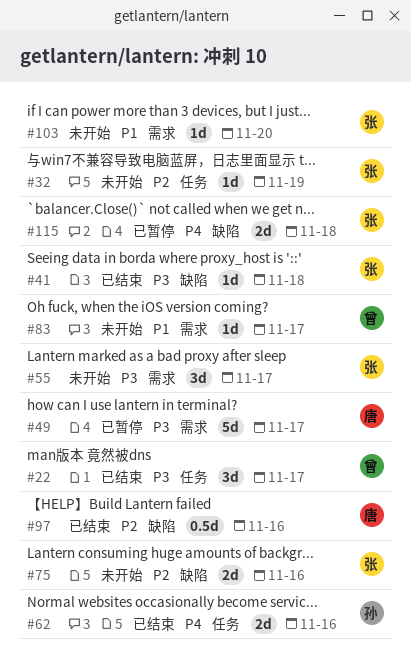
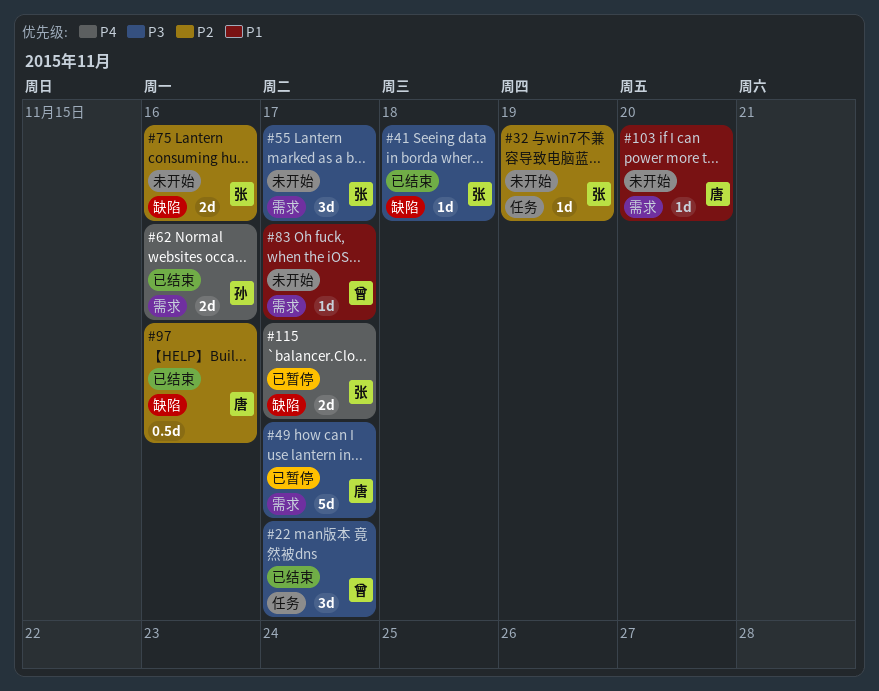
#62, label: 任务 -> 需求
#103, owner: 张 -> 唐
#115, due: Nov 18 -> Nov 17

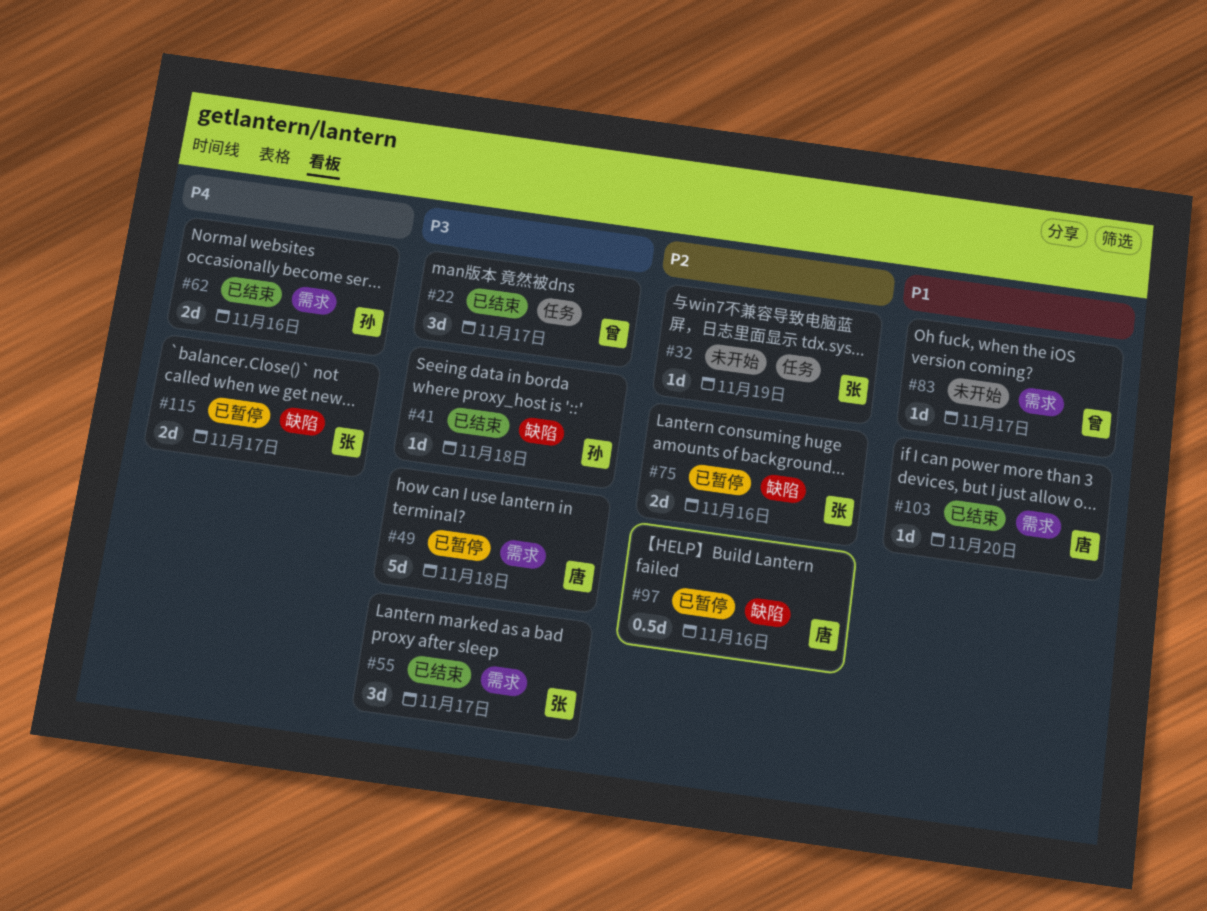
#41, owner: 张 -> 孙
#49, due: Nov 17 -> Nov 18
#55, status: 未开始 -> 已结束
#75, status: 未开始 -> 已暂停
#97, status: 已结束 -> 已暂停
#103, status: 未开始 -> 已结束

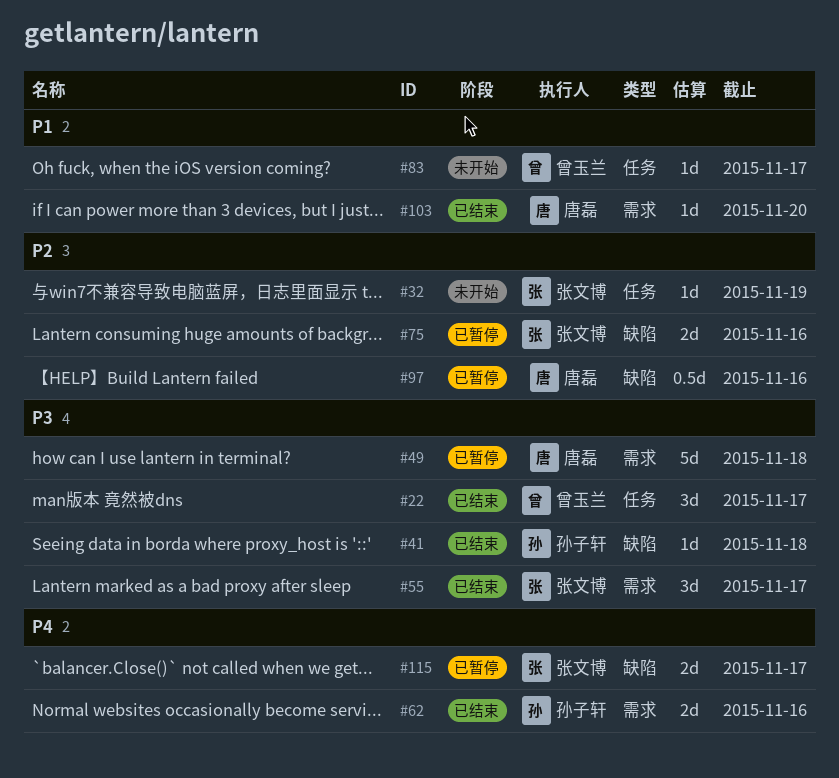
#83, label: 需求 -> 任务

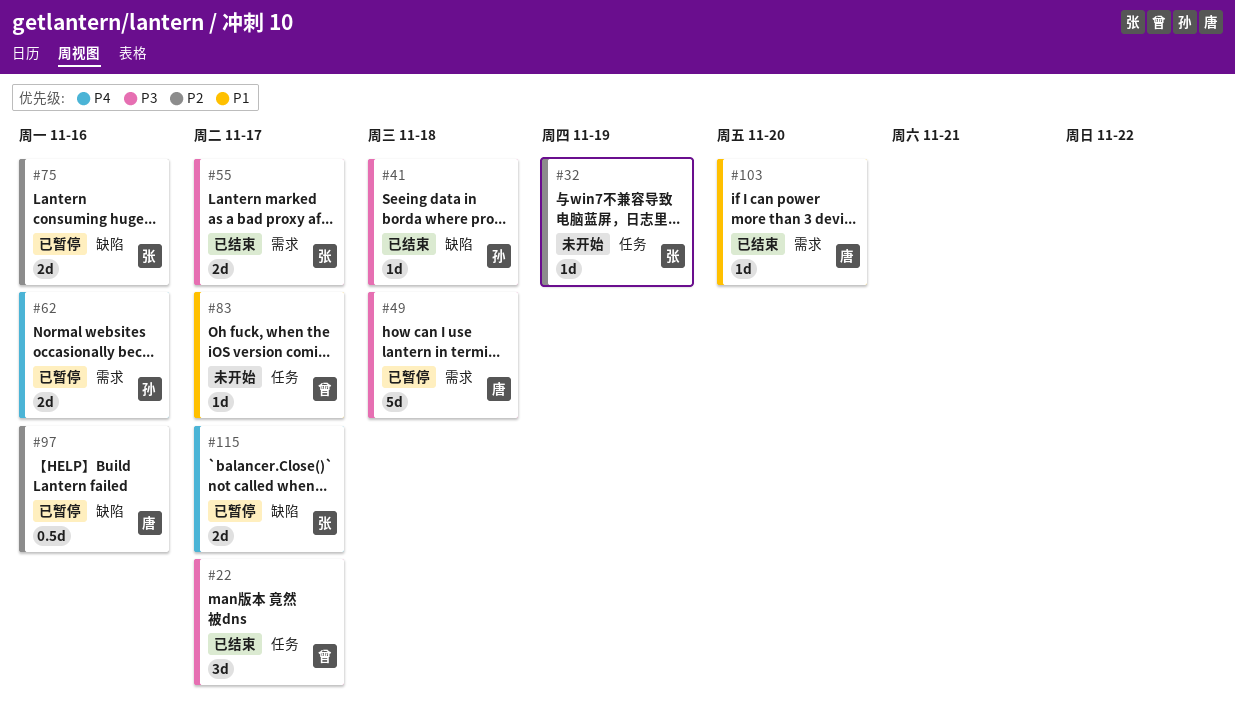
#55, estimate: 3d -> 2d
#62, status: 已结束 -> 已暂停

